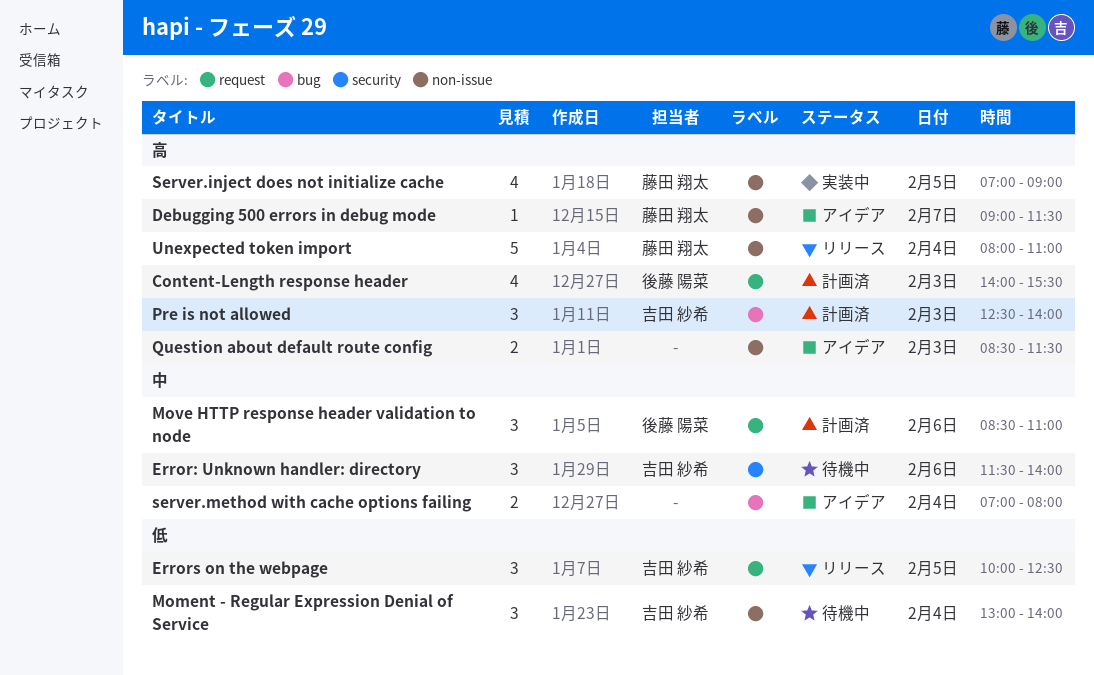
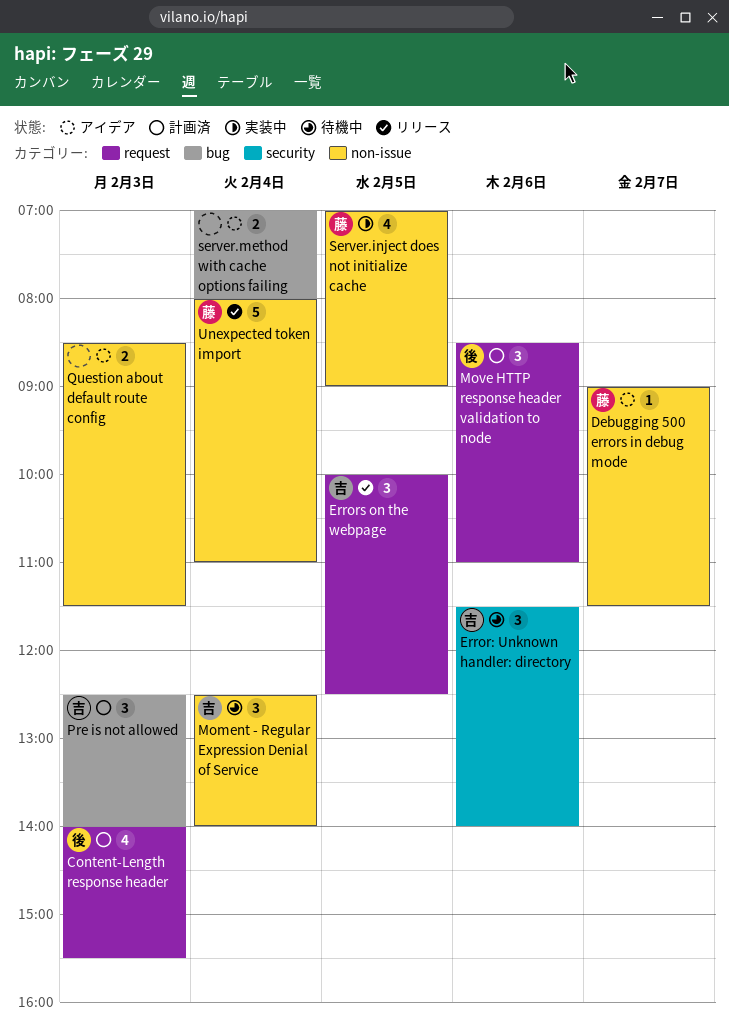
Moment - Regular Expression Denial of Service, begins: 13:00 -> 12:30

